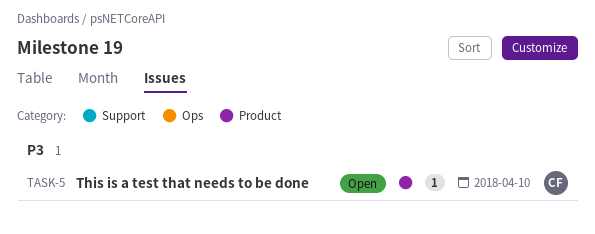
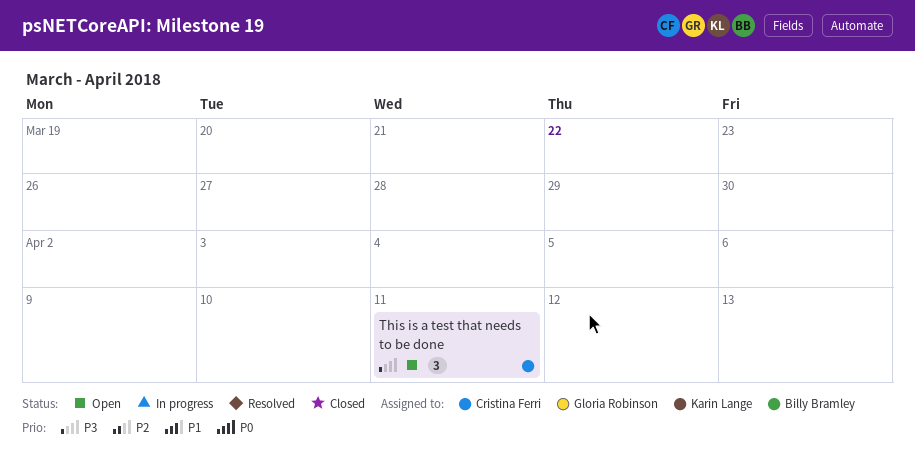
This is a test that needs to be done, estimate: 1 -> 3
This is a test that needs to be done, due: Apr 10 -> Apr 11

